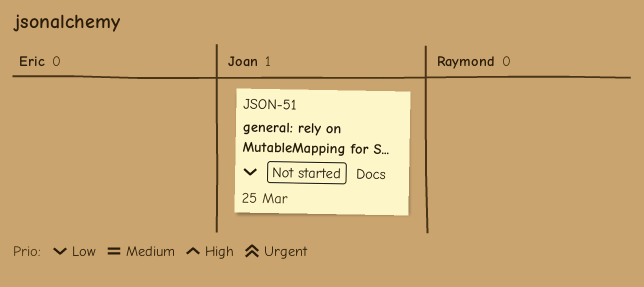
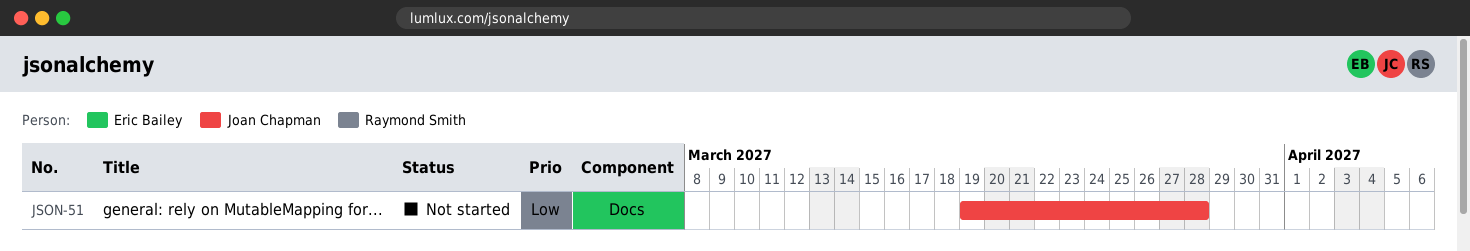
JSON-51, due: Mar 25 -> Mar 28

